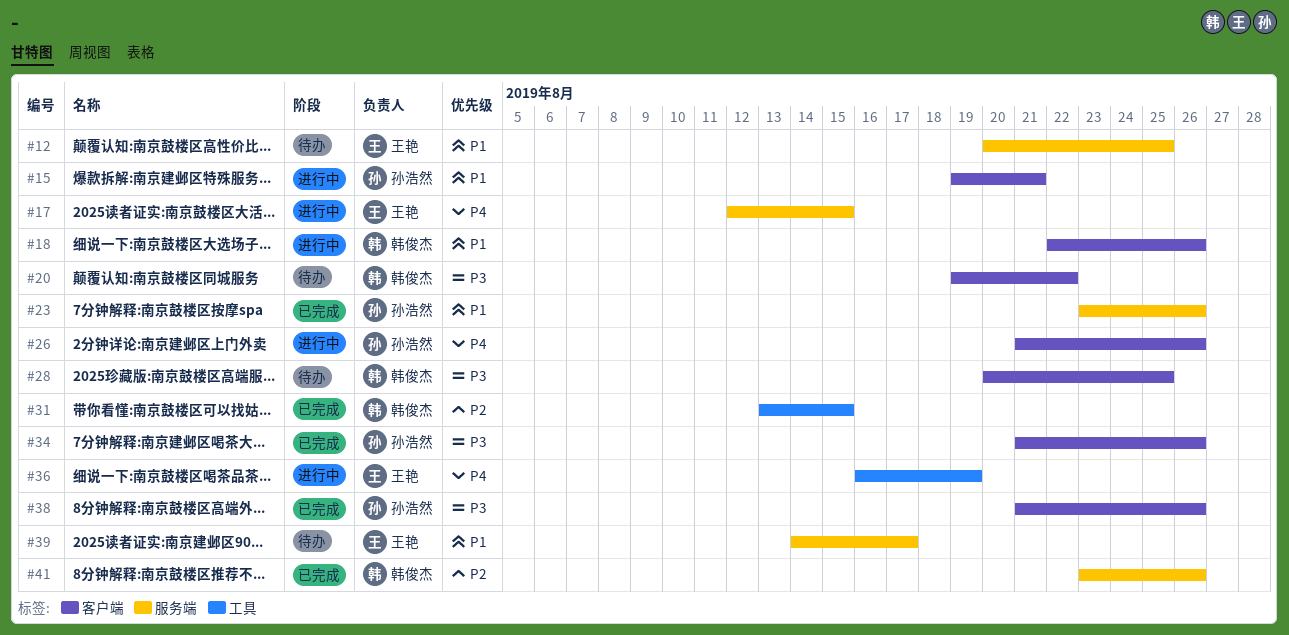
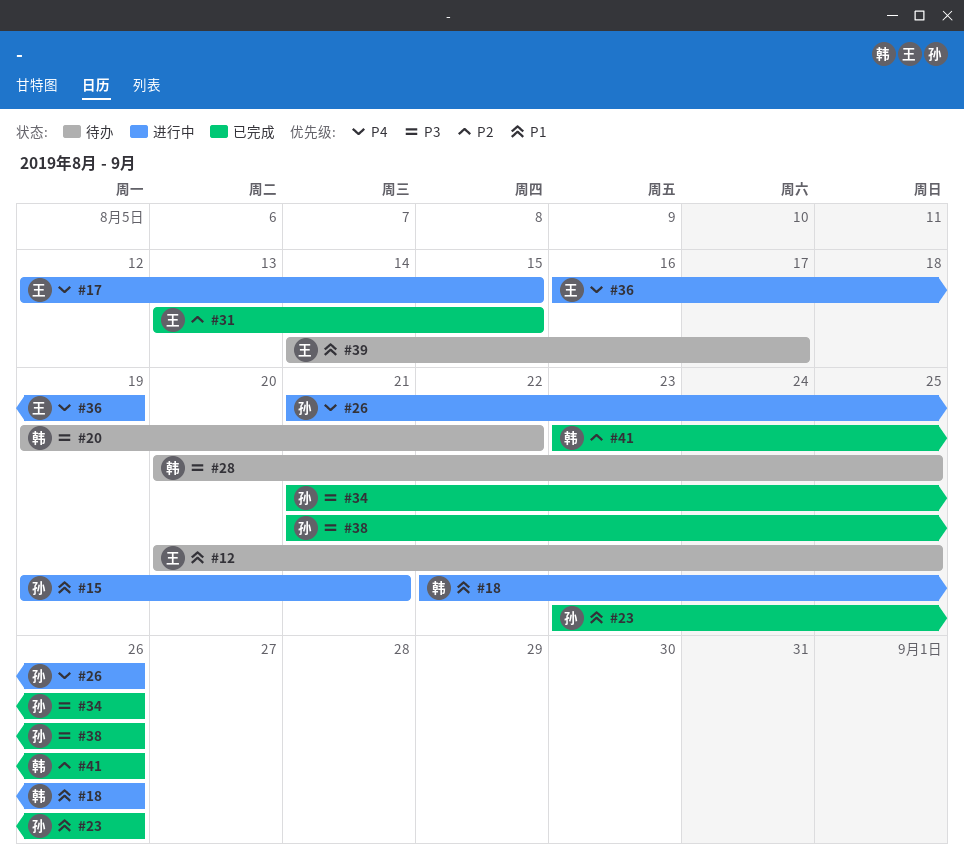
#31, owner: 韩俊杰 -> 王艳

